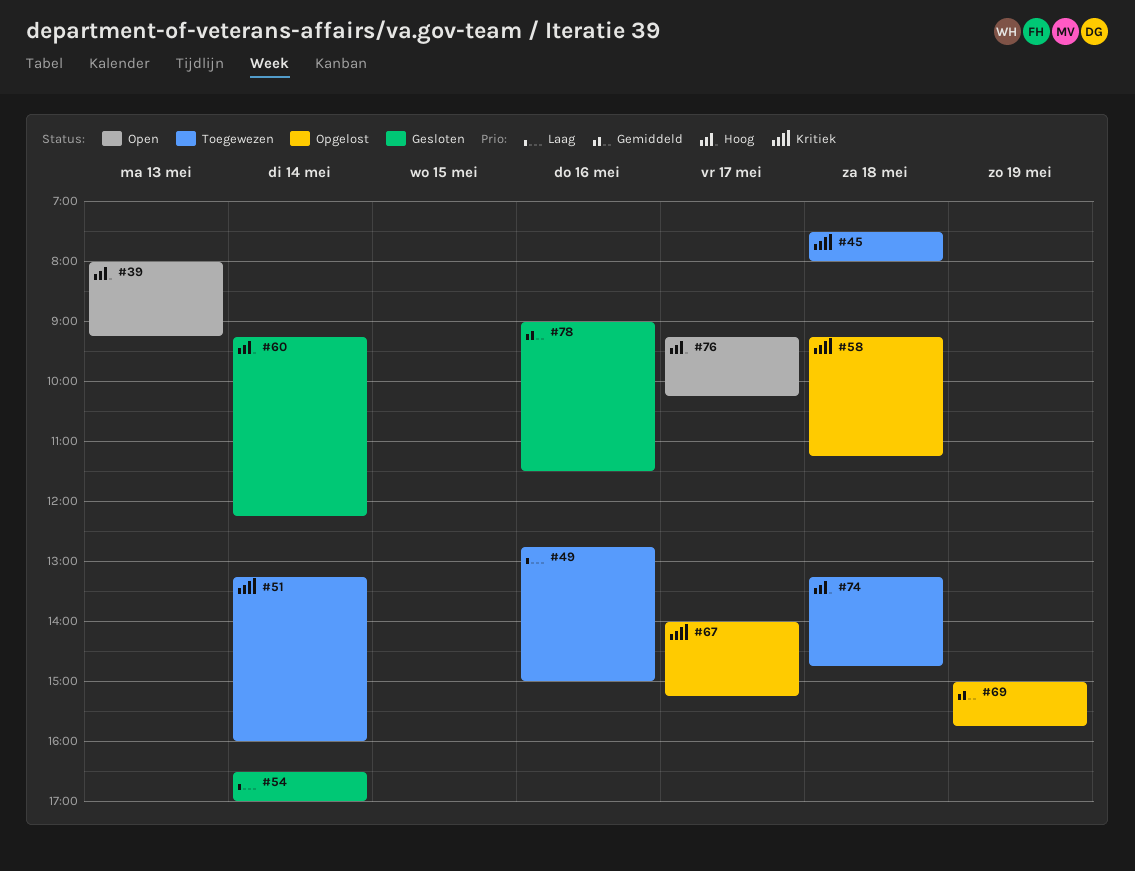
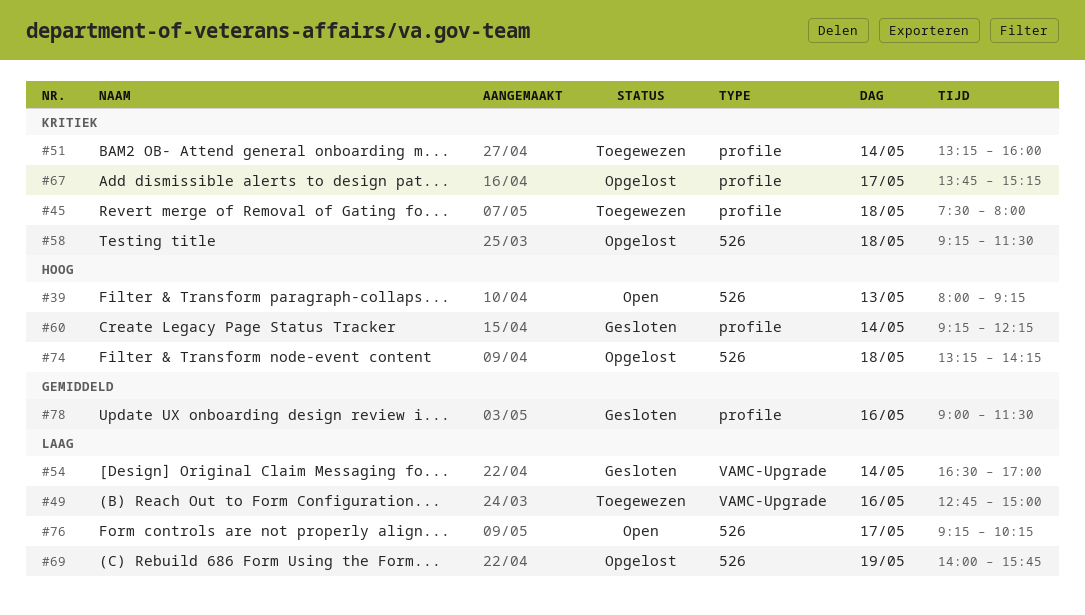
#58, ends: 11:15 -> 11:30
#67, begins: 14:00 -> 13:45
#69, priority: Gemiddeld -> Laag
#69, begins: 15:00 -> 14:00
#74, status: Toegewezen -> Opgelost
#74, ends: 14:45 -> 14:15
#76, priority: Hoog -> Laag

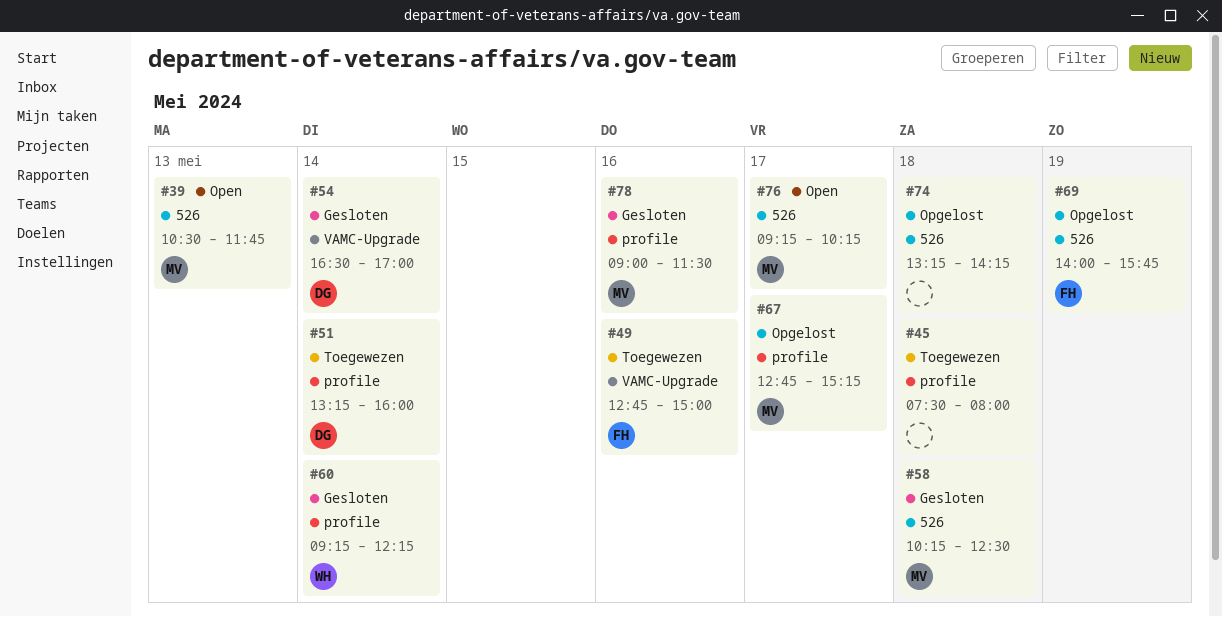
#39, begins: 08:00 -> 10:30
#39, ends: 09:15 -> 11:45
#58, status: Opgelost -> Gesloten
#58, begins: 09:15 -> 10:15
#58, ends: 11:30 -> 12:30
#67, begins: 13:45 -> 12:45

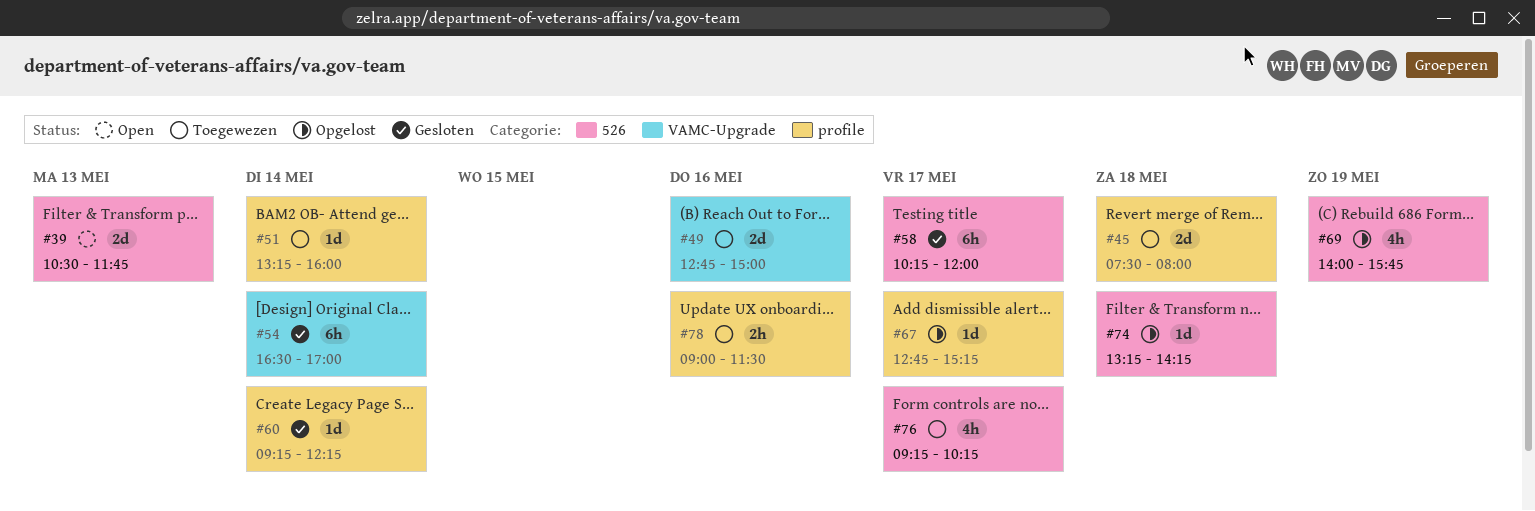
#58, day: May 18 -> May 17
#58, ends: 12:30 -> 12:00
#76, status: Open -> Toegewezen
#78, status: Gesloten -> Toegewezen

